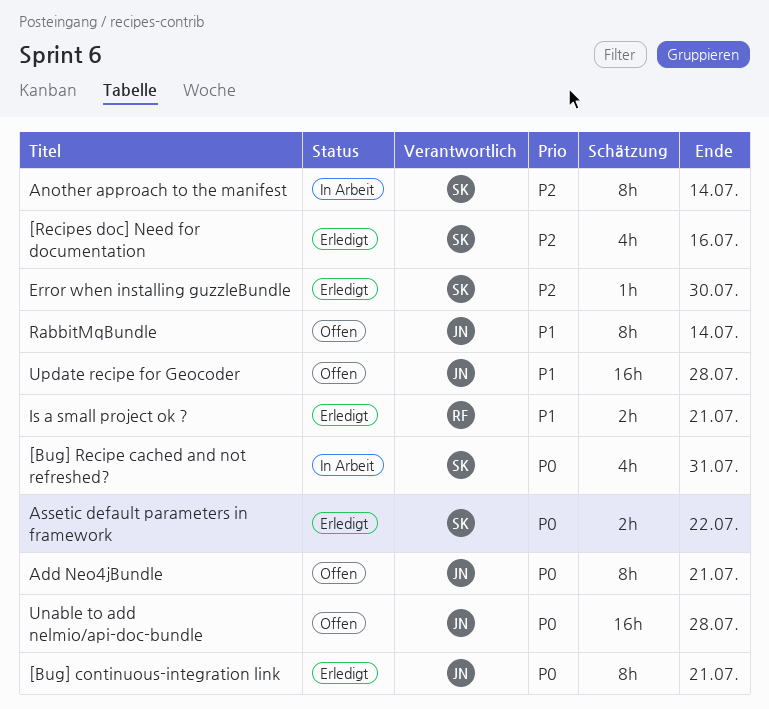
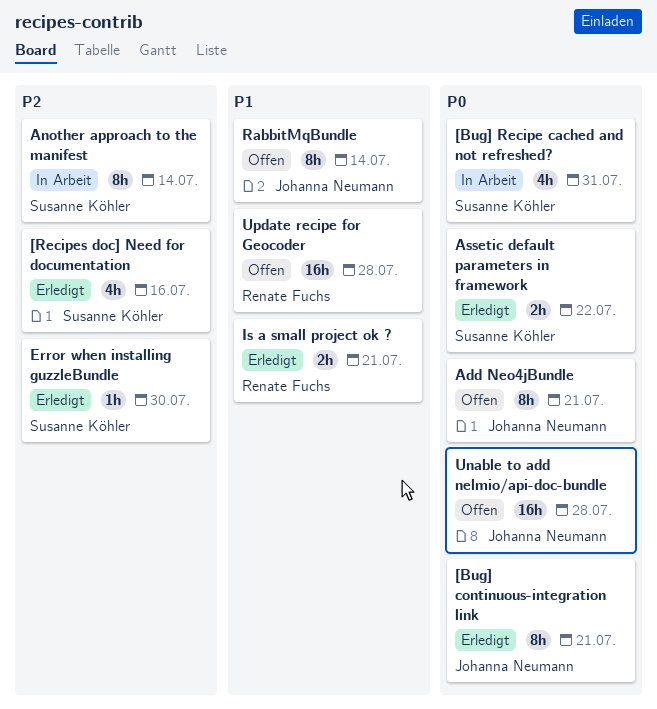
Update recipe for Geocoder, owner: Johanna Neumann -> Renate Fuchs

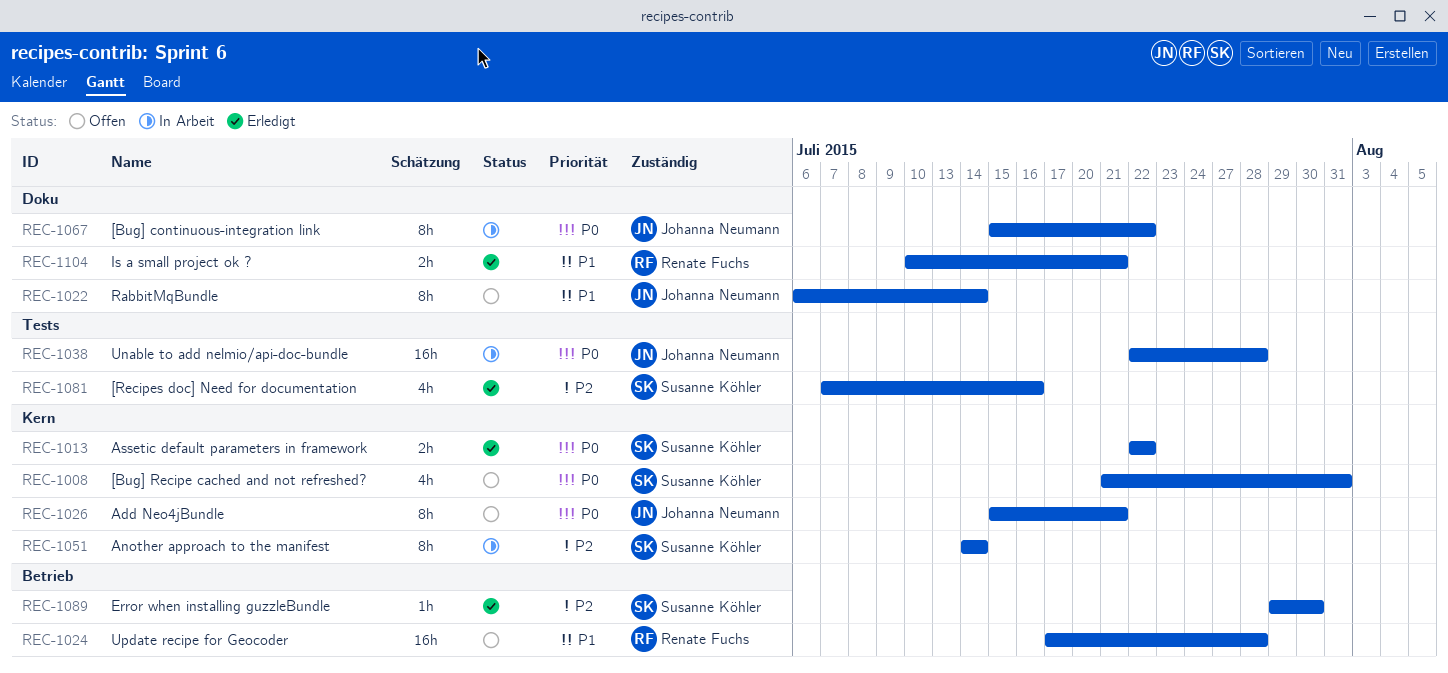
[Bug] continuous-integration link, status: Erledigt -> In Arbeit
[Bug] continuous-integration link, due: Jul 21 -> Jul 22
[Bug] Recipe cached and not refreshed?, status: In Arbeit -> Offen
Unable to add nelmio/api-doc-bundle, status: Offen -> In Arbeit

